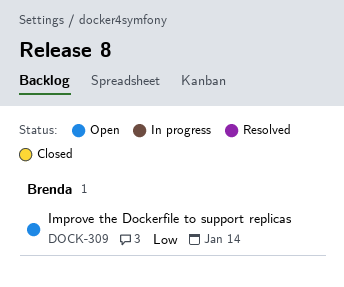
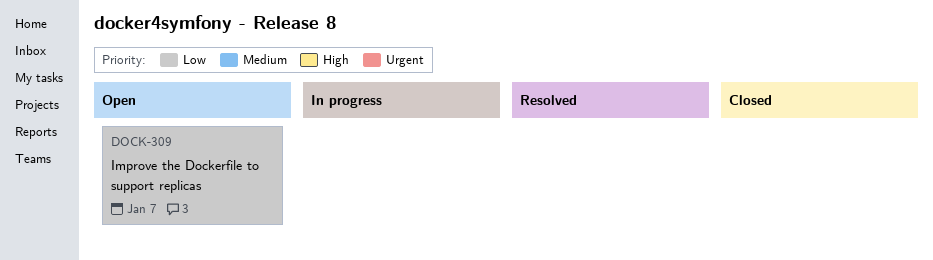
DOCK-309, due: Jan 14 -> Jan 7

